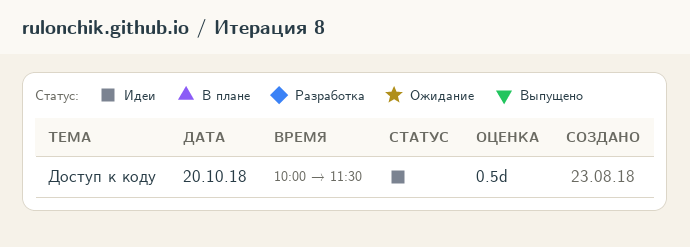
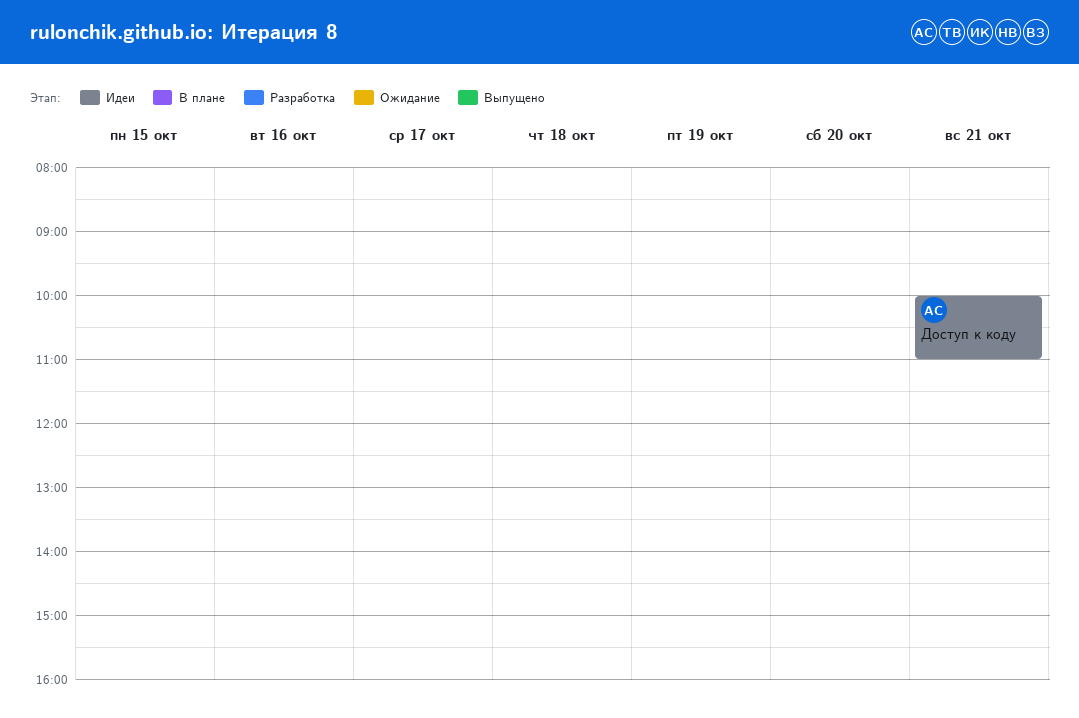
Доступ к коду, day: Oct 20 -> Oct 21
Доступ к коду, ends: 11:30 -> 11:00

